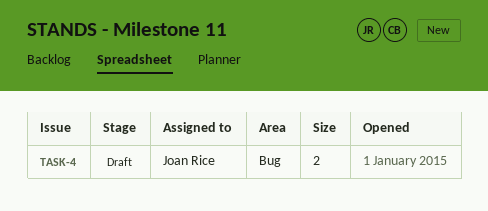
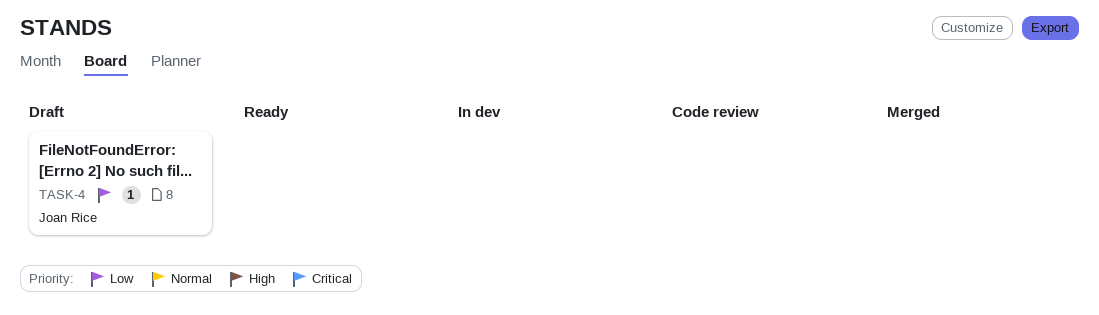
TASK-4, estimate: 2 -> 1

